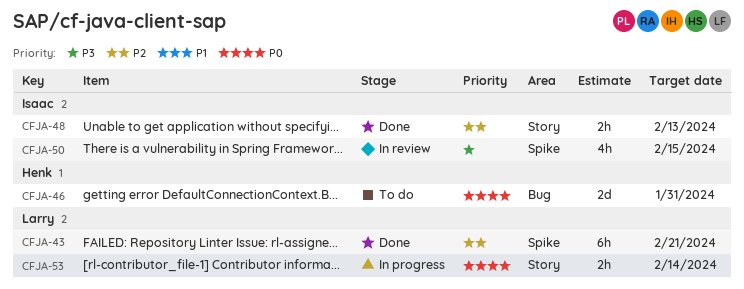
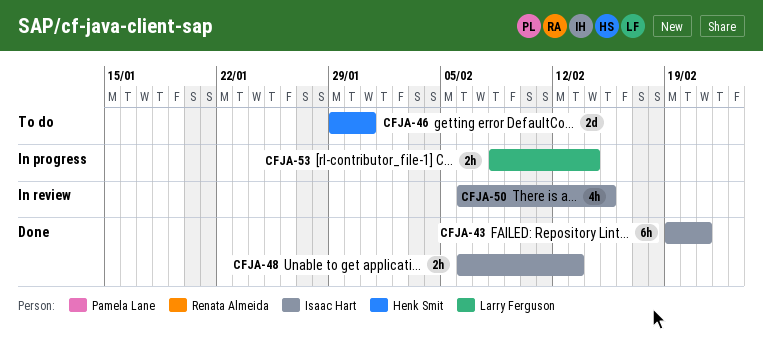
CFJA-43, owner: Larry Ferguson -> Isaac Hart

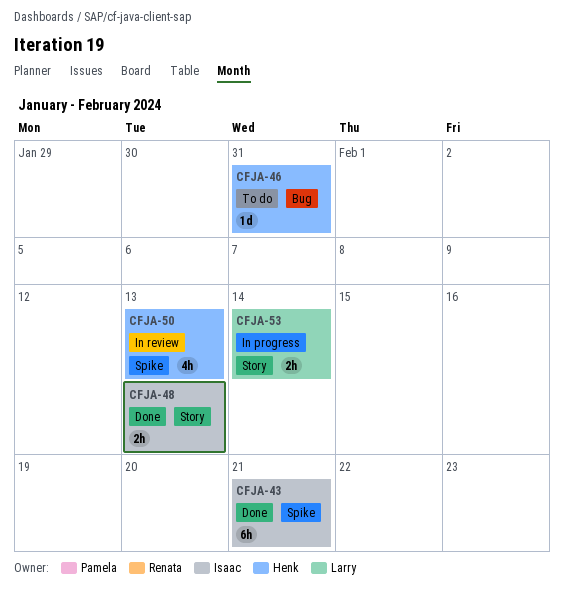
CFJA-46, estimate: 2d -> 1d
CFJA-50, owner: Isaac Hart -> Henk Smit
CFJA-50, due: Feb 15 -> Feb 13

